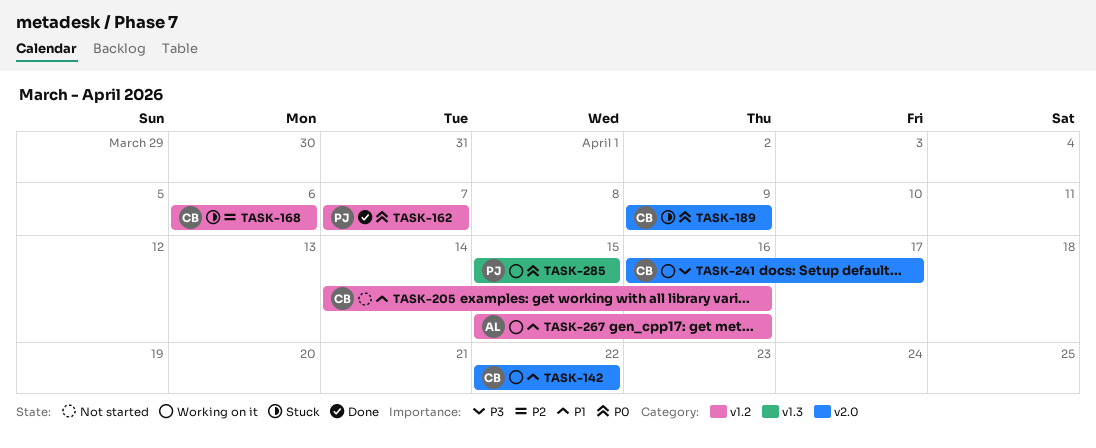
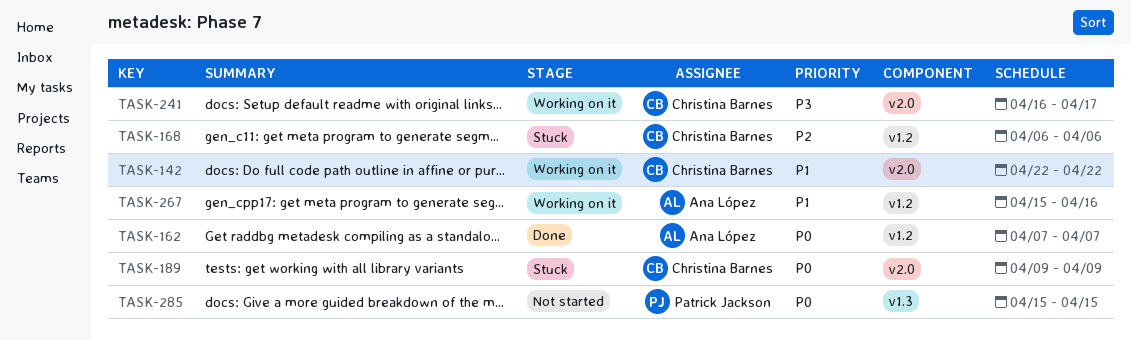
TASK-162, owner: Patrick Jackson -> Ana López
TASK-205: present -> none
TASK-285, status: Working on it -> Not started

